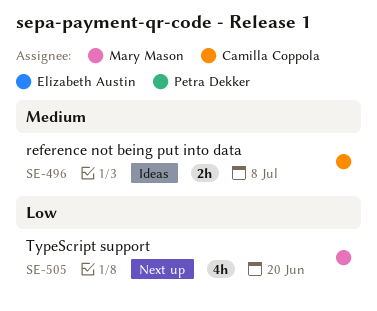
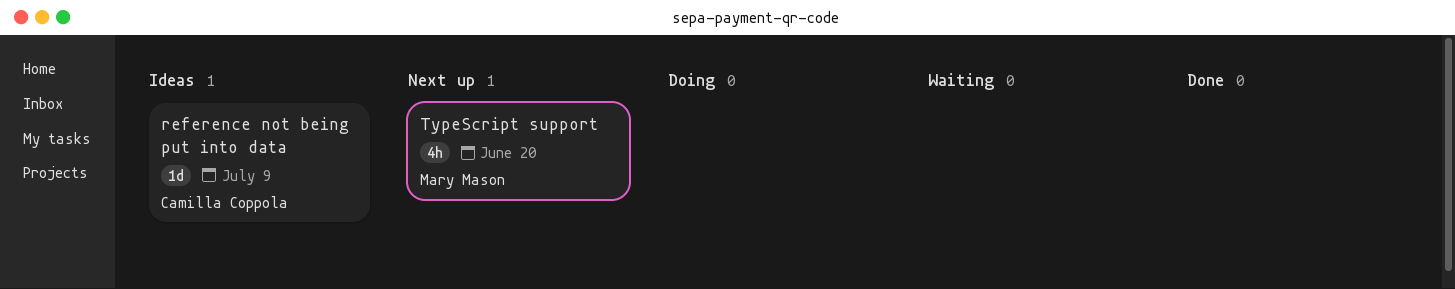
reference not being put into data, estimate: 2h -> 1d
reference not being put into data, due: Jul 8 -> Jul 9

